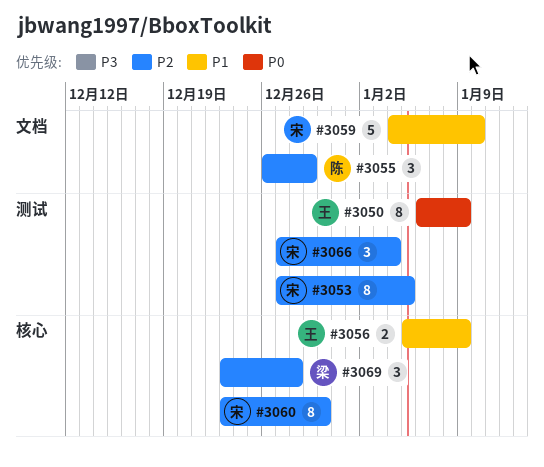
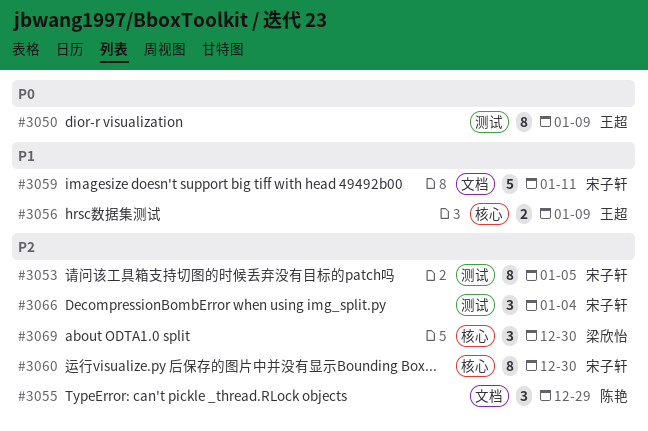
#3059, due: Jan 10 -> Jan 11
#3069, due: Dec 28 -> Dec 30

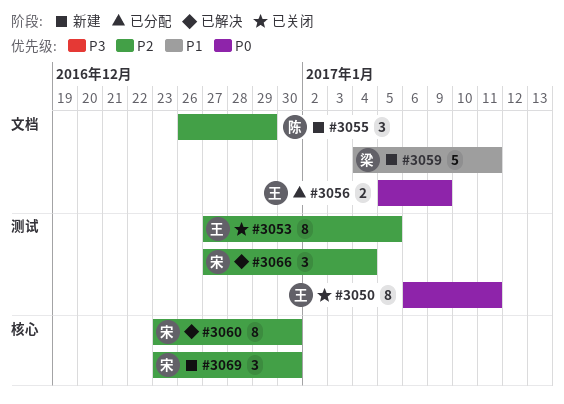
#3050, due: Jan 9 -> Jan 11
#3053, owner: 宋子轩 -> 王超
#3056, priority: P1 -> P0
#3056, label: 核心 -> 文档
#3059, owner: 宋子轩 -> 梁欣怡
#3069, owner: 梁欣怡 -> 宋子轩

